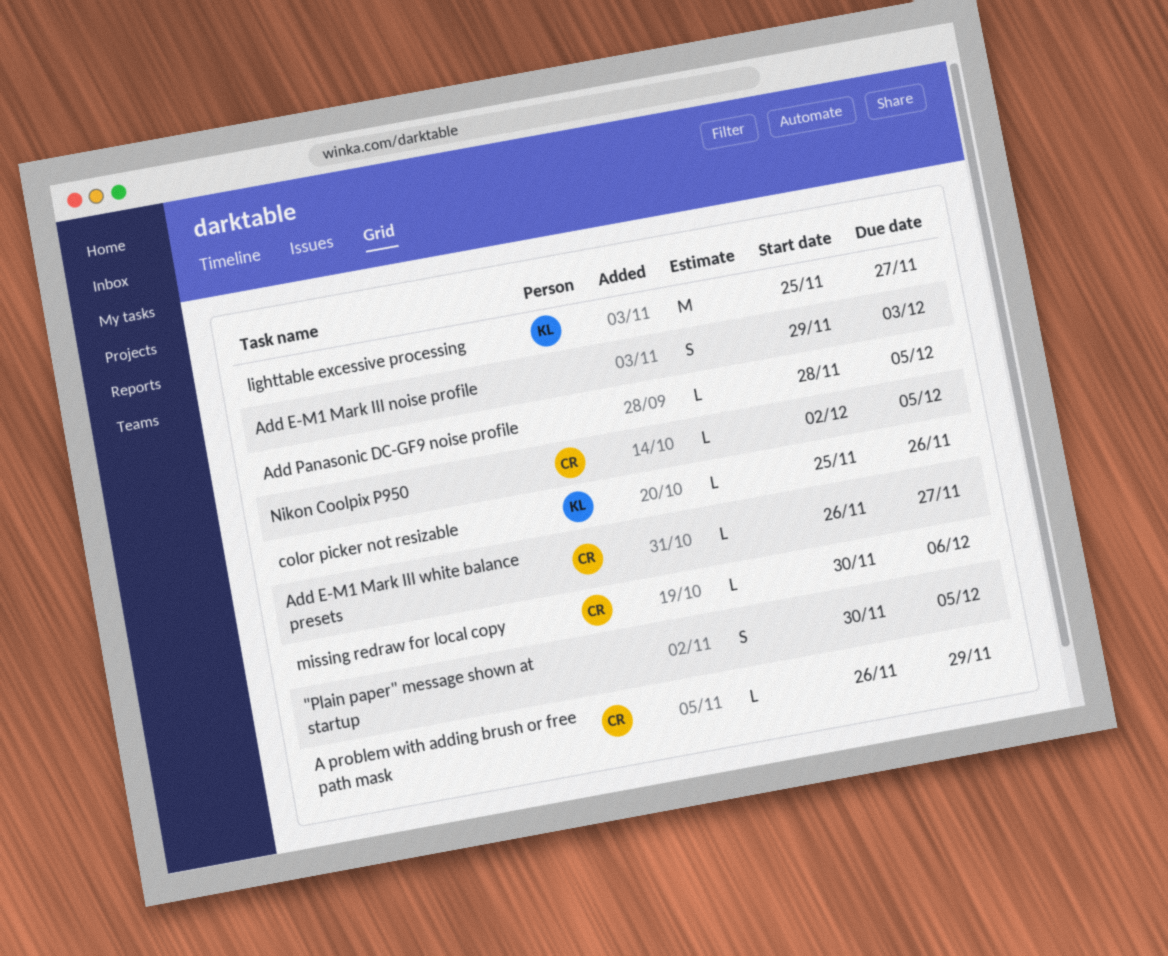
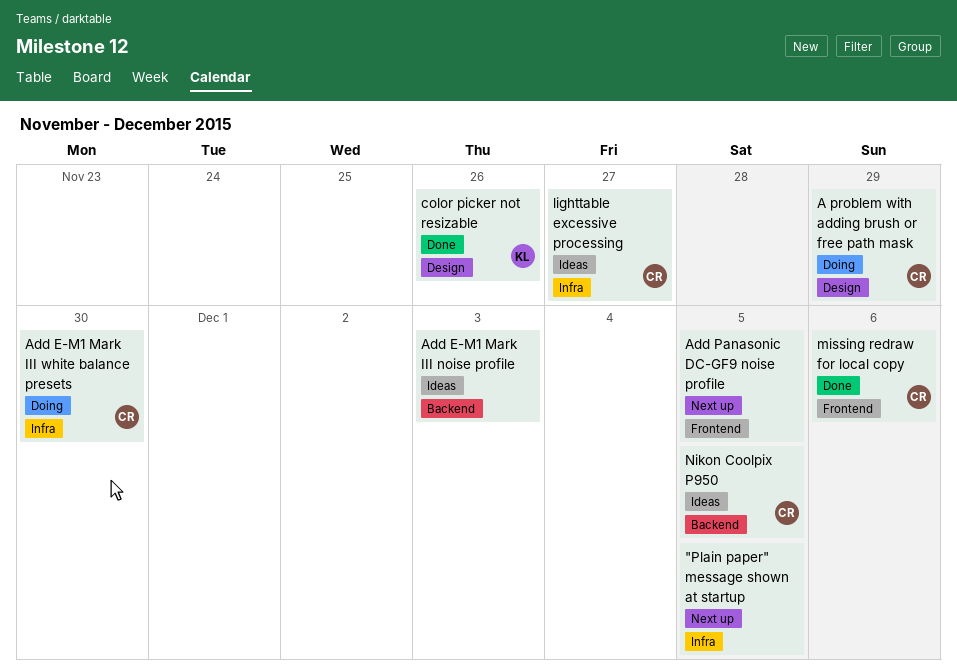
Add E-M1 Mark III white balance presets, due: Nov 27 -> Nov 30
lighttable excessive processing, owner: KL -> CR

